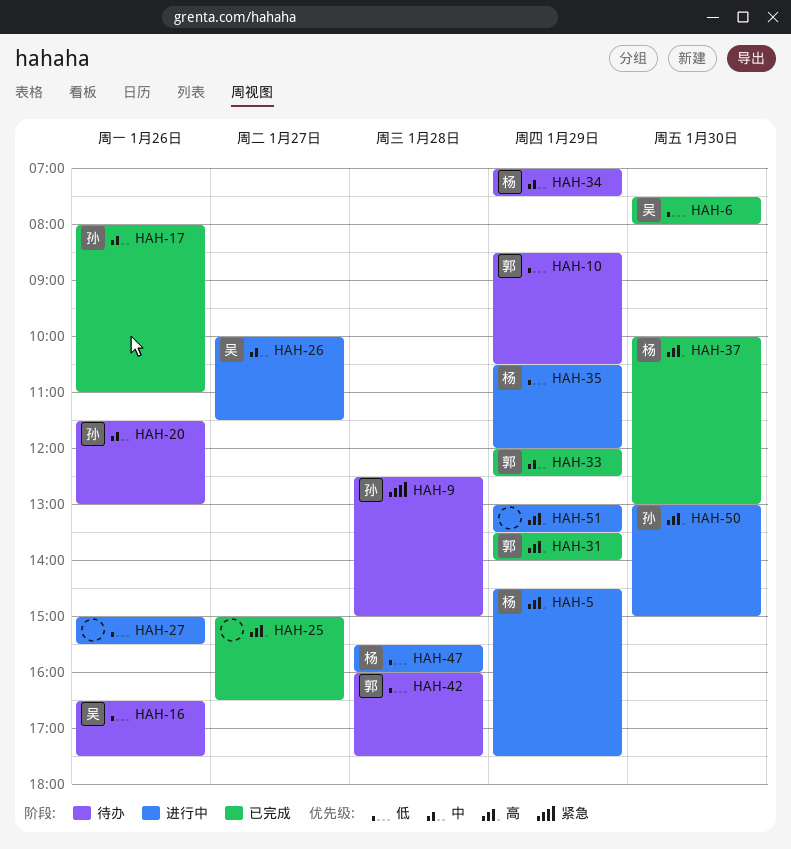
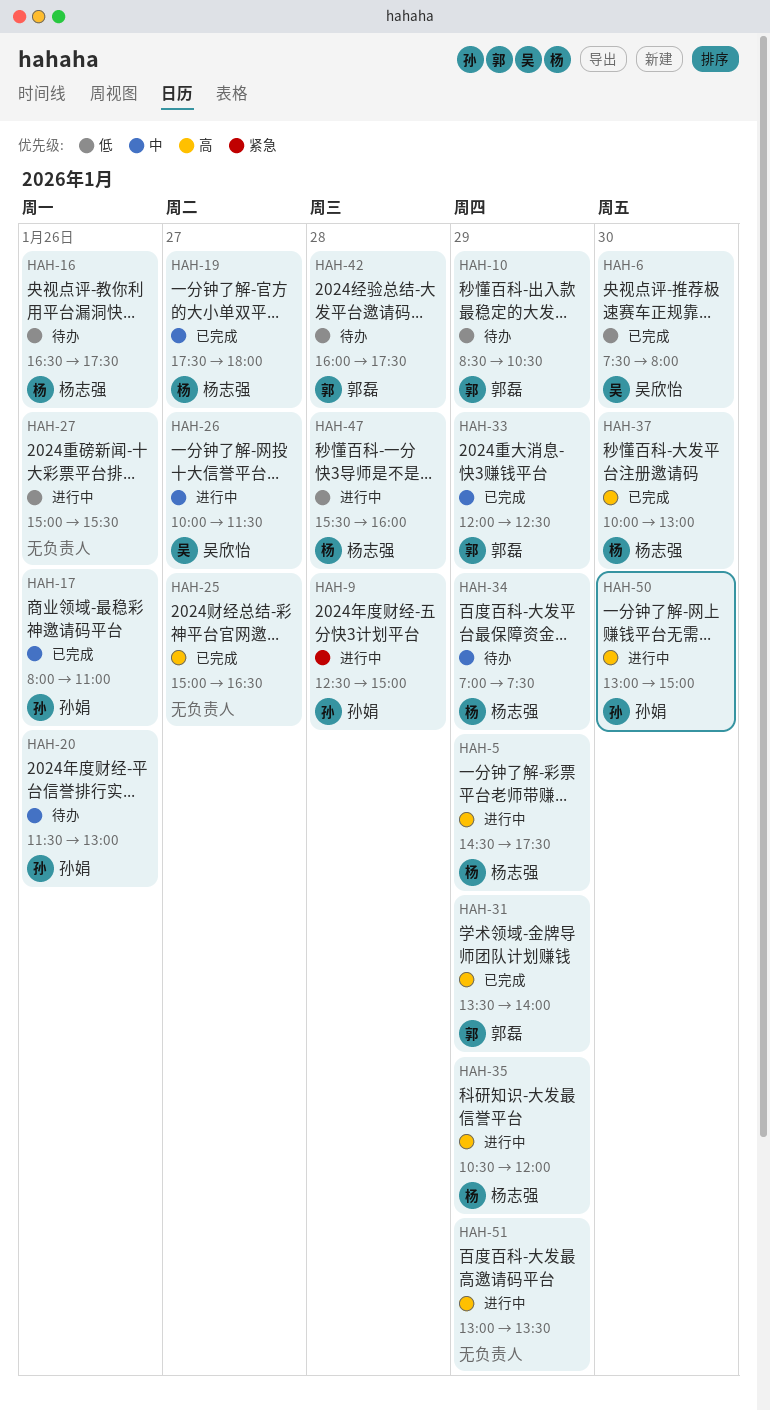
HAH-9, status: 待办 -> 进行中
HAH-16, owner: 吴欣怡 -> 杨志强
HAH-19: none -> present
HAH-35, priority: 低 -> 高

